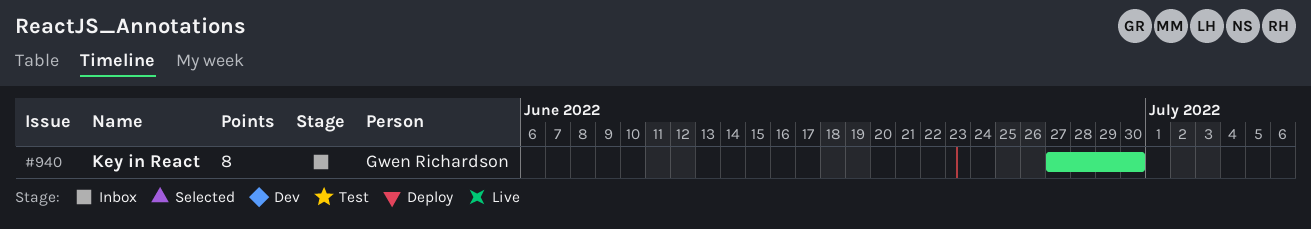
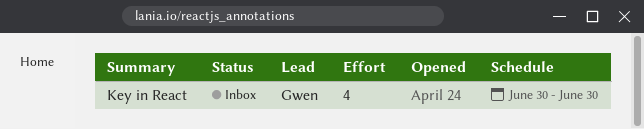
Key in React, estimate: 8 -> 4
Key in React, start: Jun 27 -> Jun 30

